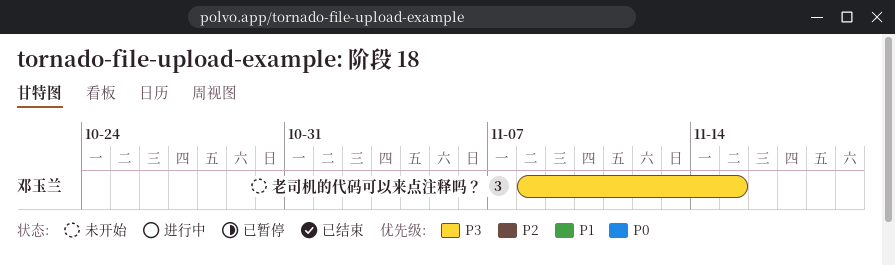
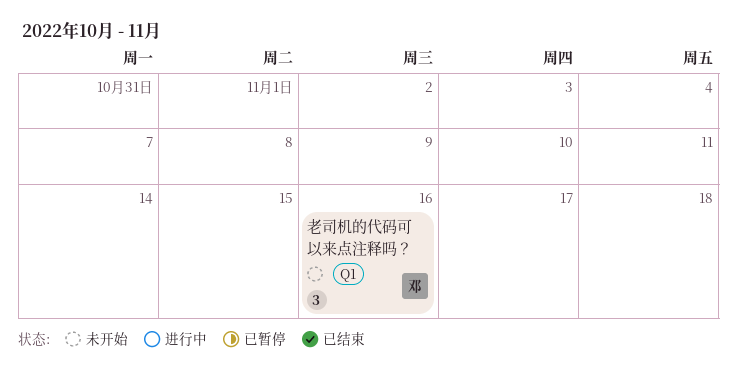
老司机的代码可以来点注释吗？, due: Nov 15 -> Nov 16

